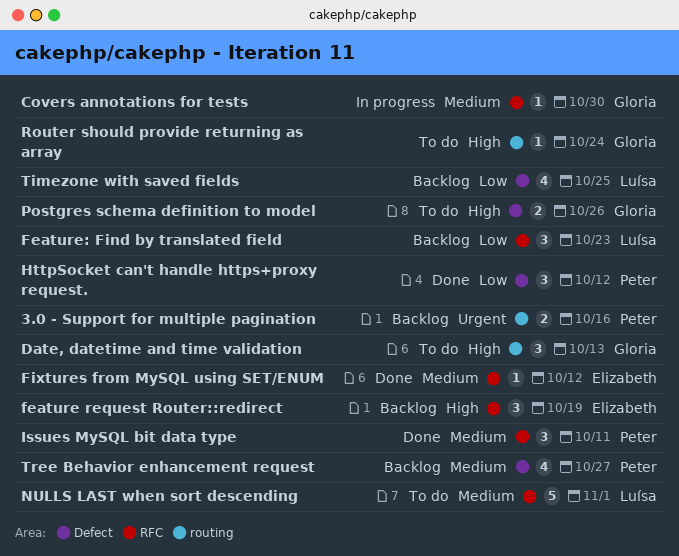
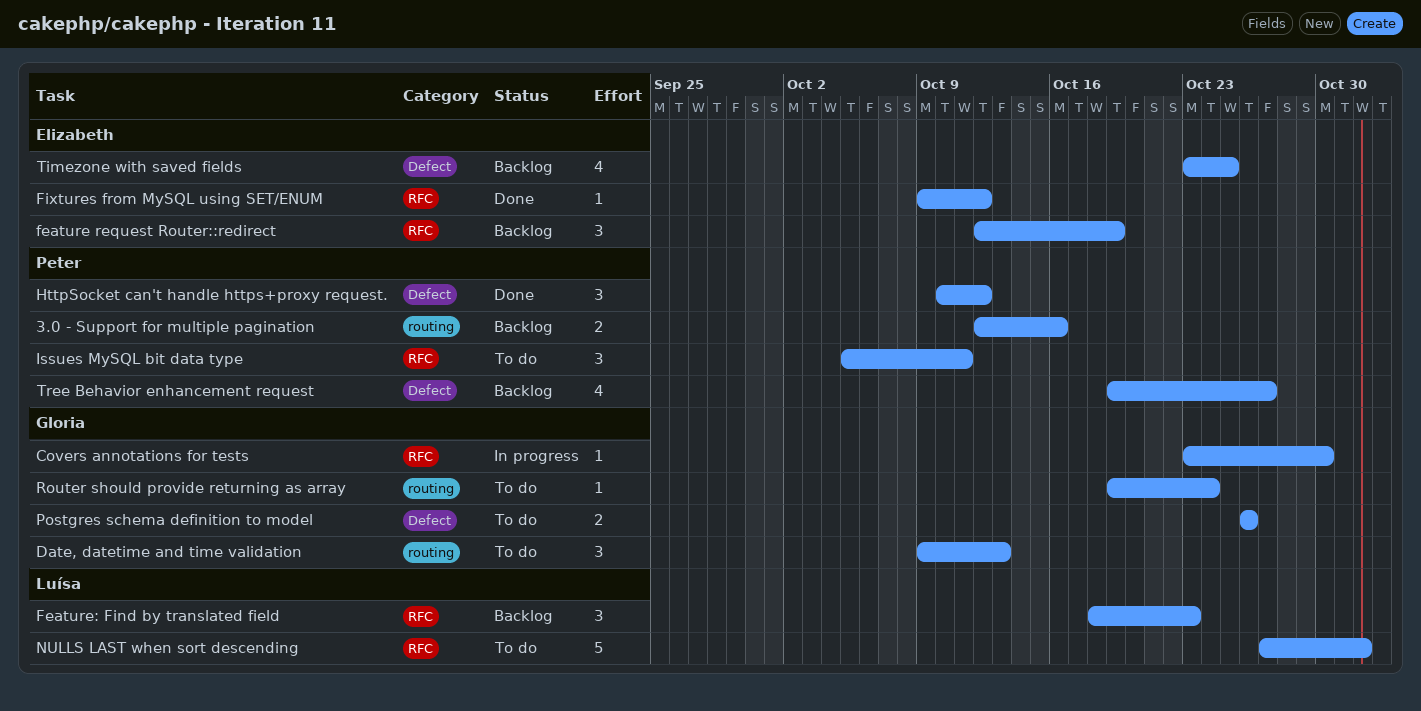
Issues MySQL bit data type, status: Done -> To do
Timezone with saved fields, owner: Luísa -> Elizabeth

